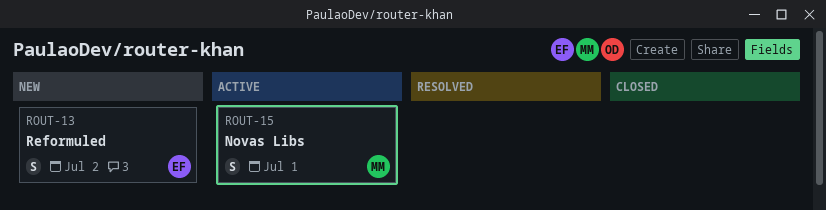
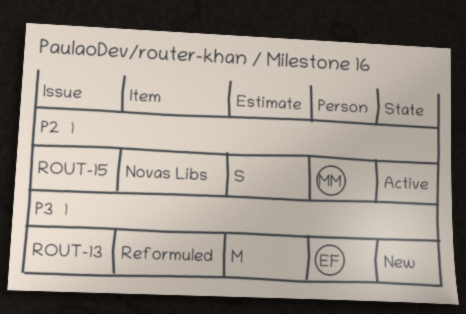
ROUT-13, estimate: S -> M

